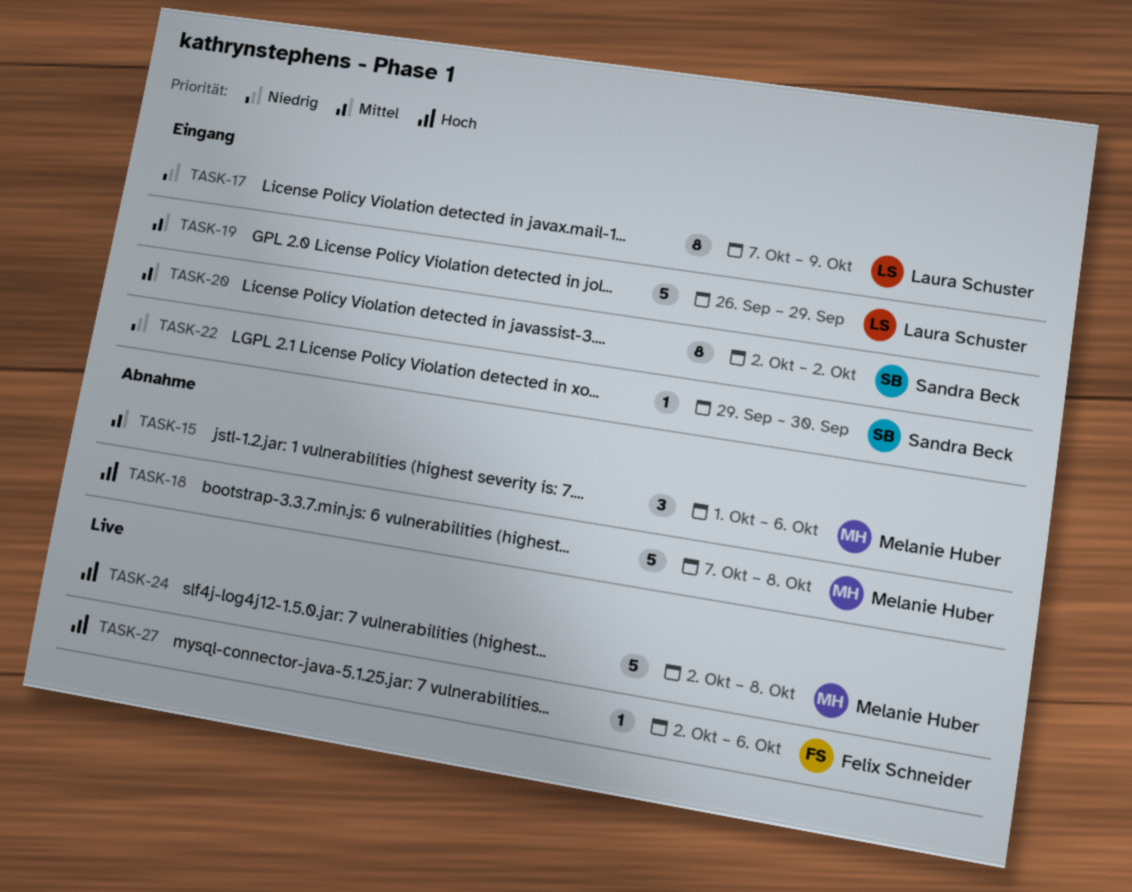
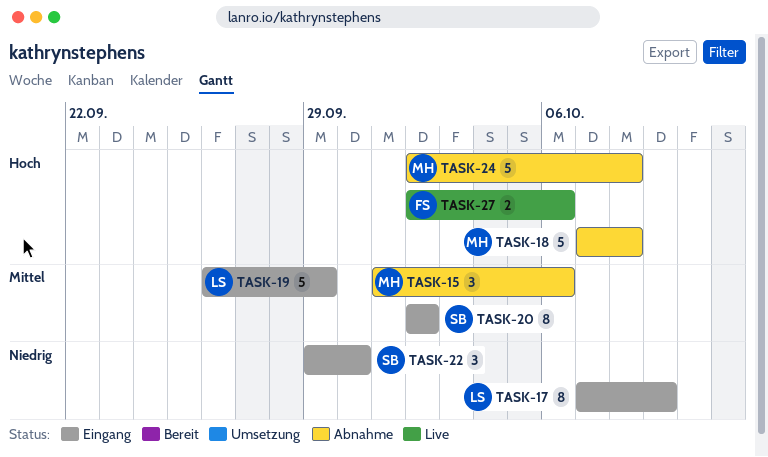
TASK-22, estimate: 1 -> 3
TASK-24, status: Live -> Abnahme
TASK-27, estimate: 1 -> 2

